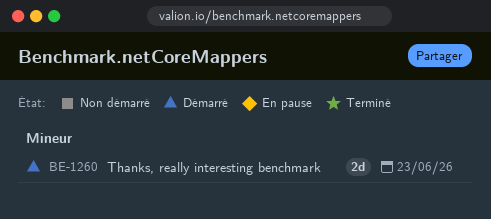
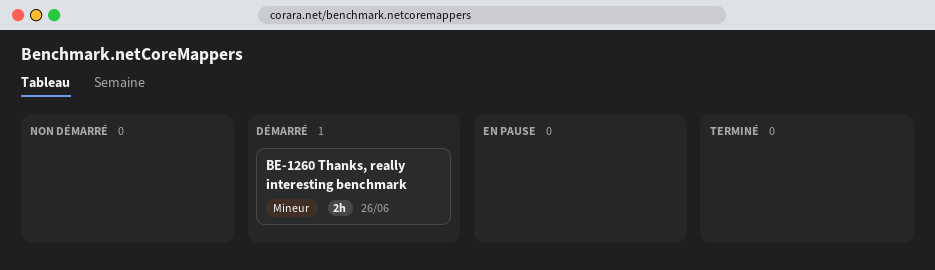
BE-1260, estimate: 2d -> 2h
BE-1260, due: Jun 23 -> Jun 26

